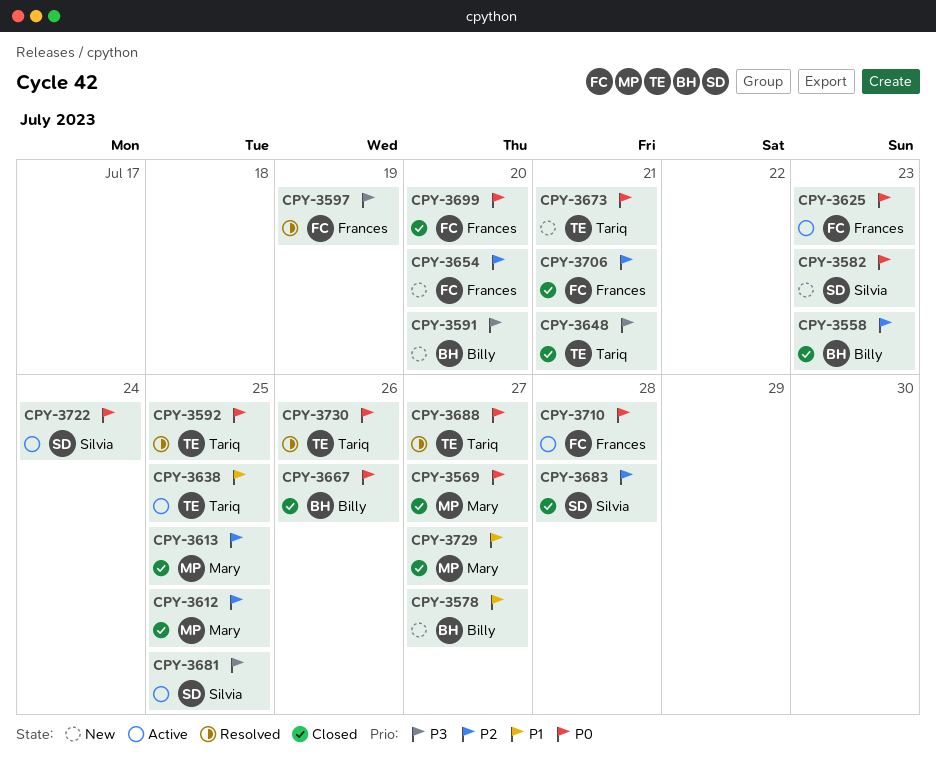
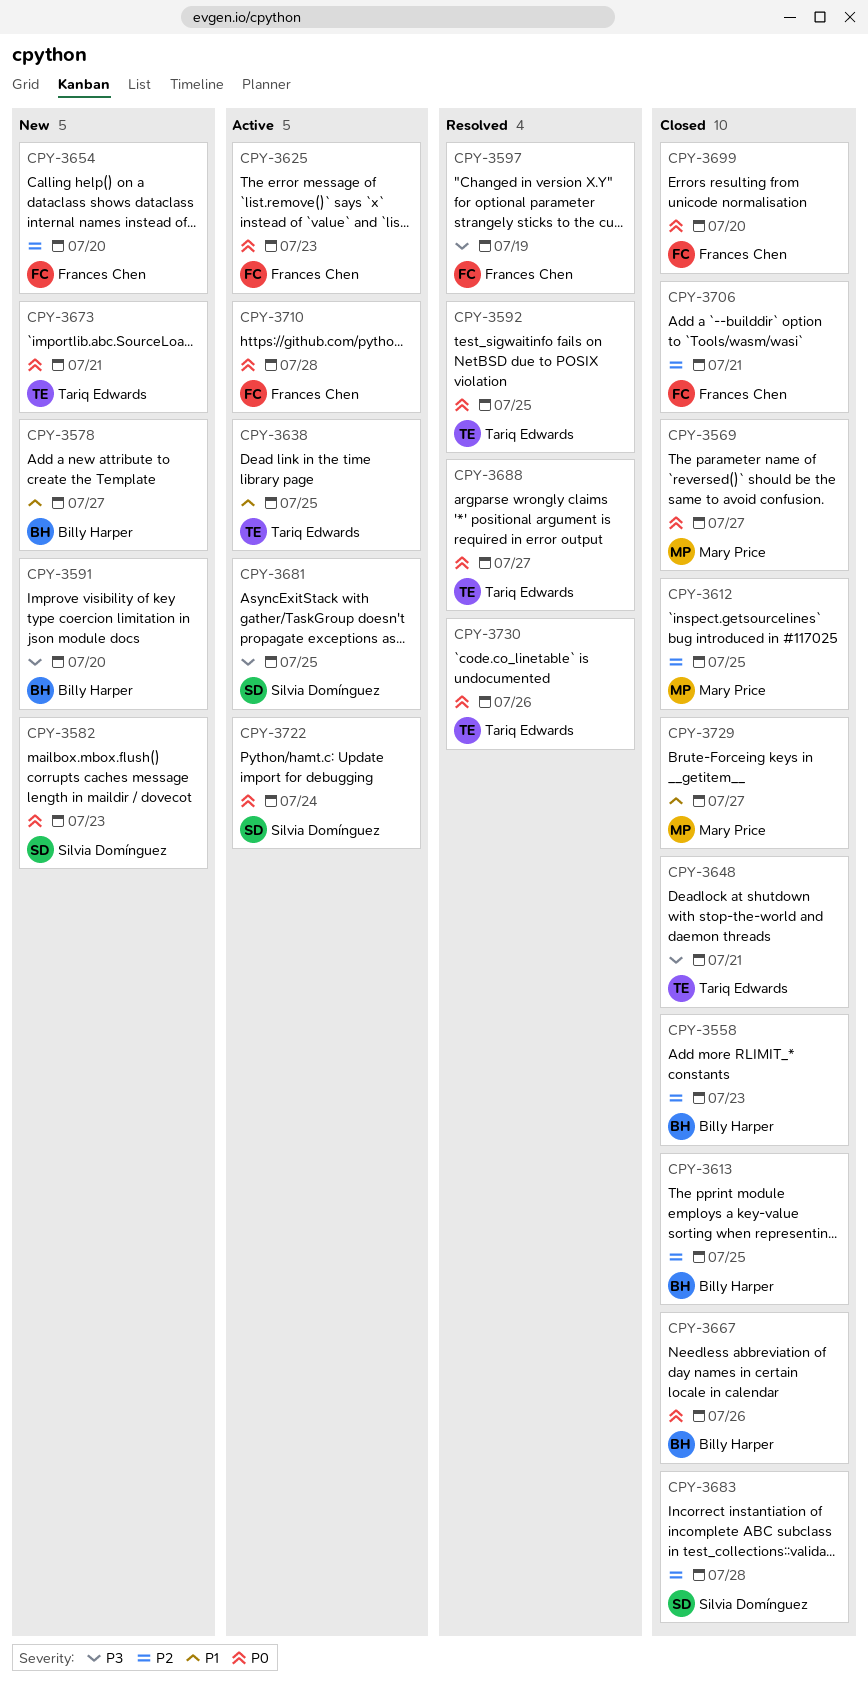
CPY-3613, owner: Mary Price -> Billy Harper

